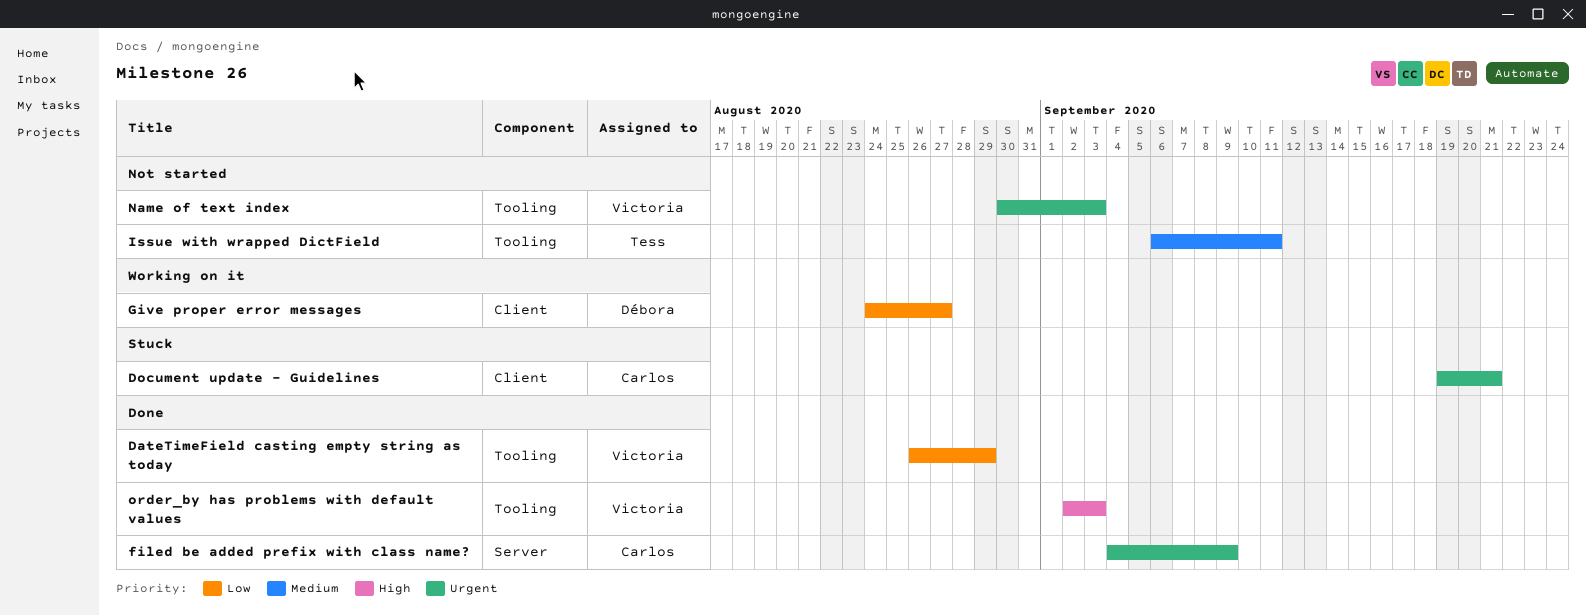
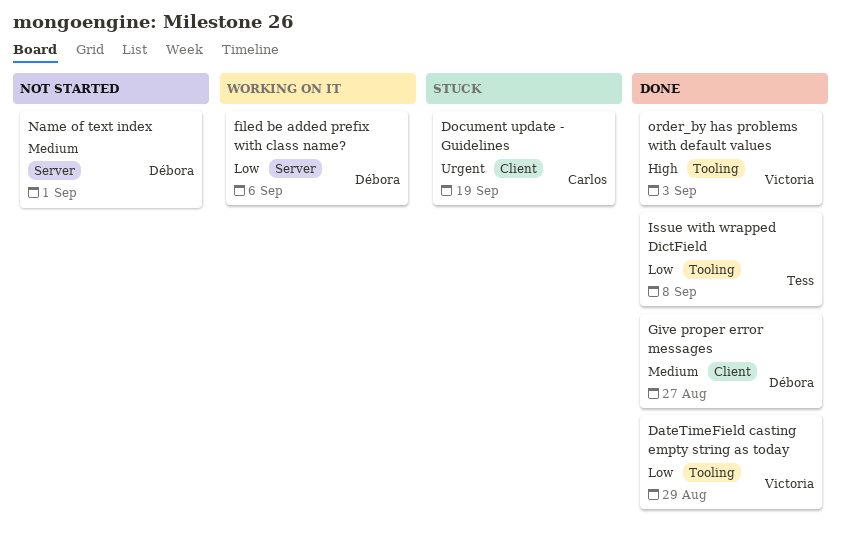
Document update - Guidelines, due: Sep 21 -> Sep 19
filed be added prefix with class name?, status: Done -> Working on it
filed be added prefix with class name?, owner: Carlos -> Débora
filed be added prefix with class name?, priority: Urgent -> Low
filed be added prefix with class name?, due: Sep 9 -> Sep 6
Give proper error messages, status: Working on it -> Done
Give proper error messages, priority: Low -> Medium
Issue with wrapped DictField, status: Not started -> Done
Issue with wrapped DictField, priority: Medium -> Low
Issue with wrapped DictField, due: Sep 11 -> Sep 8
Name of text index, owner: Victoria -> Débora
Name of text index, priority: Urgent -> Medium
Name of text index, label: Tooling -> Server
Name of text index, due: Sep 3 -> Sep 1

